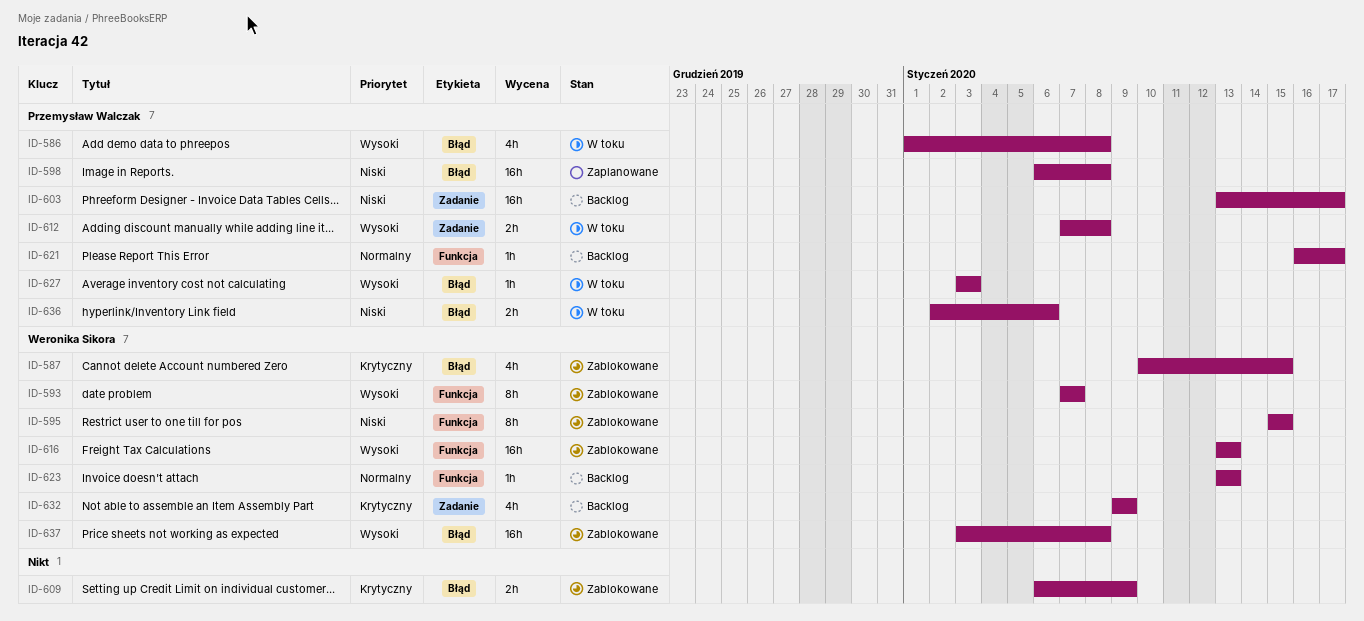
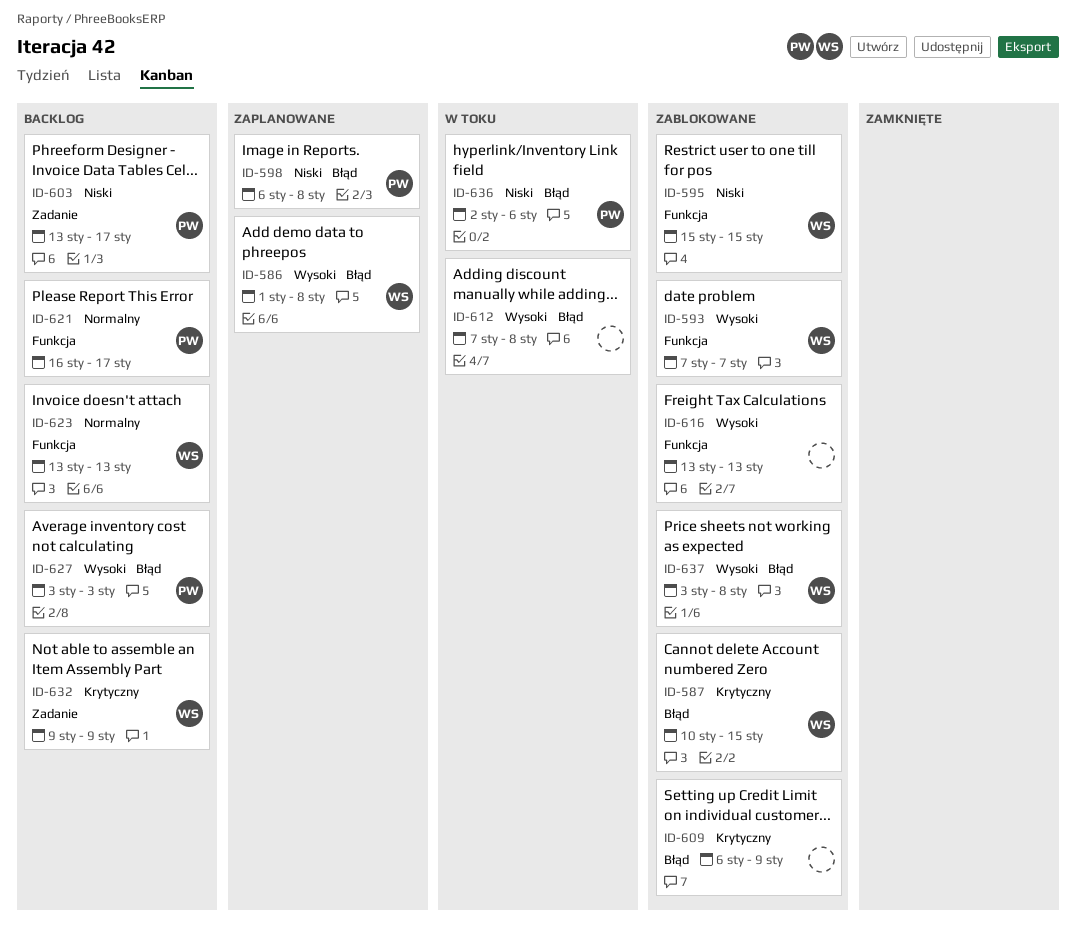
ID-586, status: W toku -> Zaplanowane
ID-586, owner: Przemysław Walczak -> Weronika Sikora
ID-612, owner: Przemysław Walczak -> none
ID-612, label: Zadanie -> Błąd
ID-616, owner: Weronika Sikora -> none
ID-627, status: W toku -> Backlog

